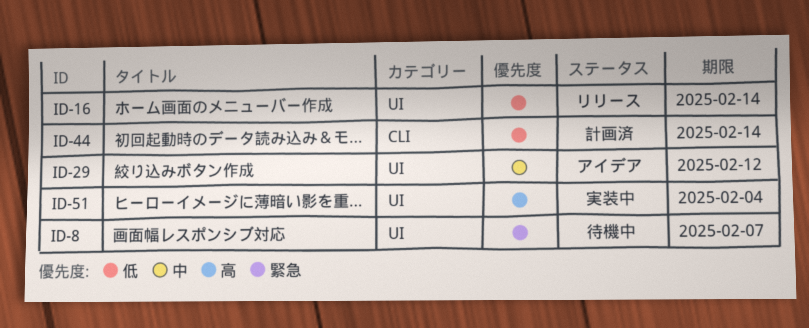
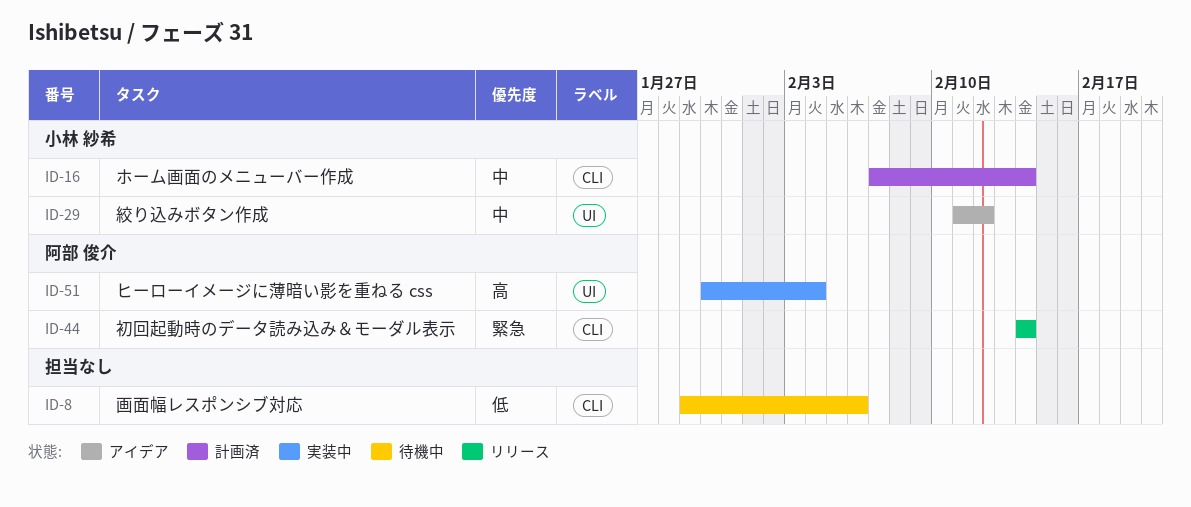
ID-8, priority: 緊急 -> 低
ID-8, label: UI -> CLI
ID-8, due: Feb 7 -> Feb 6
ID-16, status: リリース -> 計画済
ID-16, priority: 低 -> 中
ID-16, label: UI -> CLI
ID-44, status: 計画済 -> リリース
ID-44, priority: 低 -> 緊急

